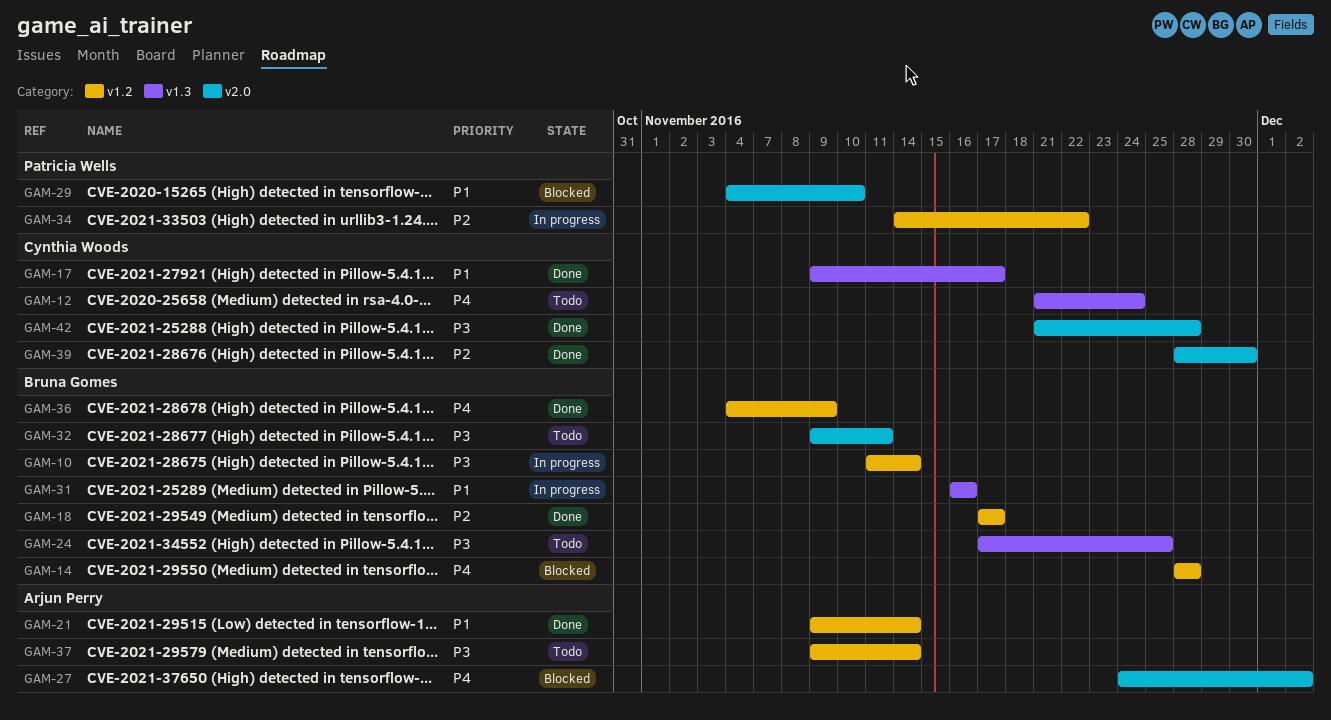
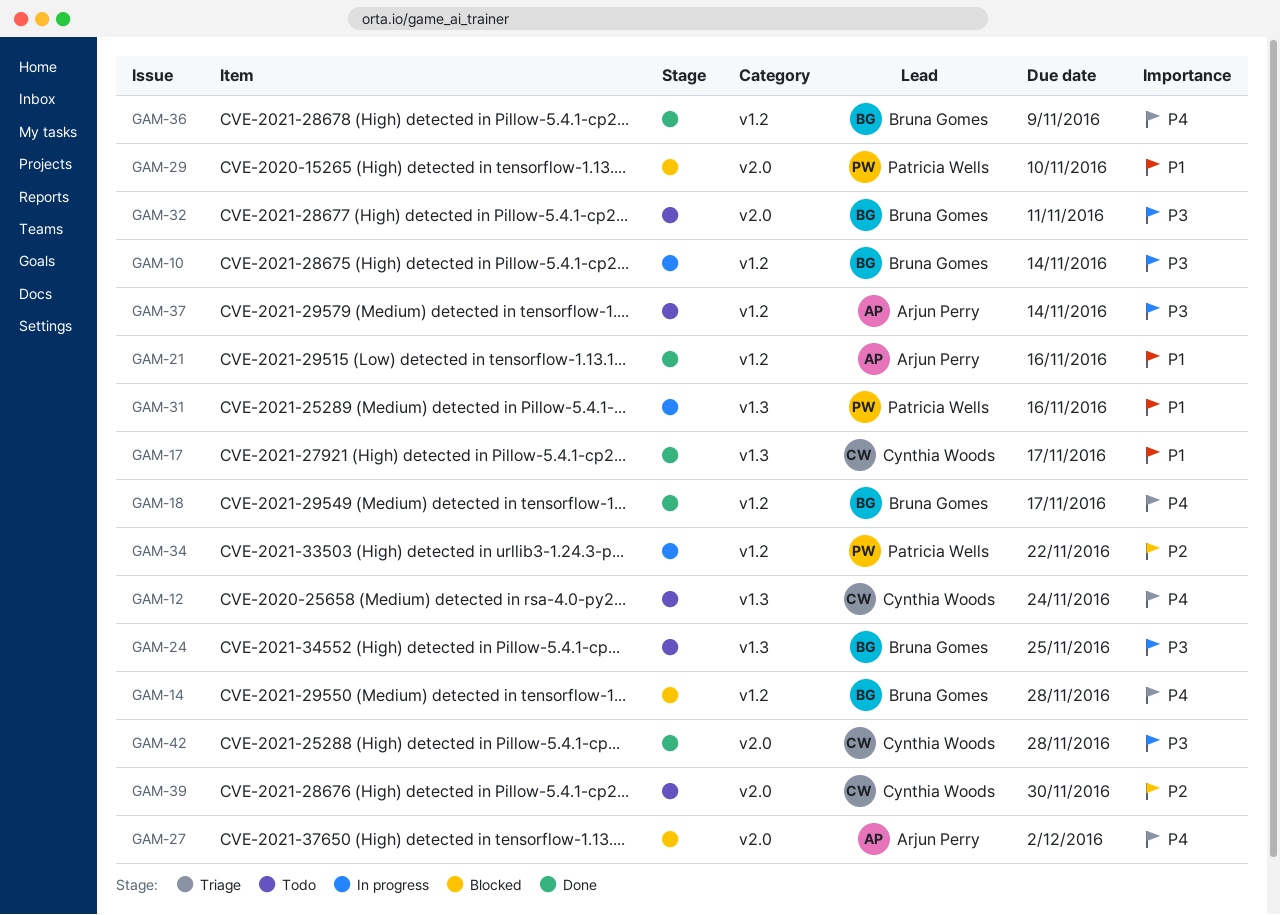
GAM-18, priority: P2 -> P4
GAM-21, due: Nov 14 -> Nov 16
GAM-31, owner: Bruna Gomes -> Patricia Wells
GAM-39, status: Done -> Todo

